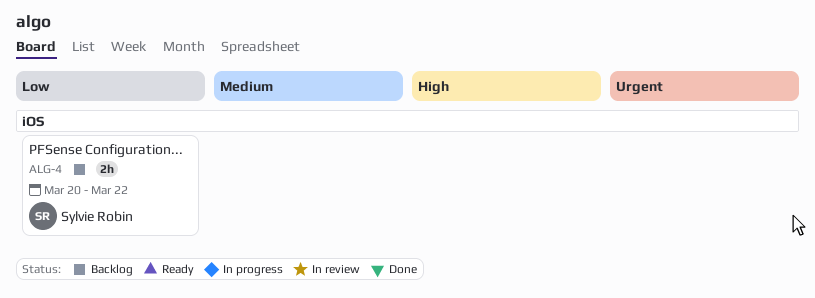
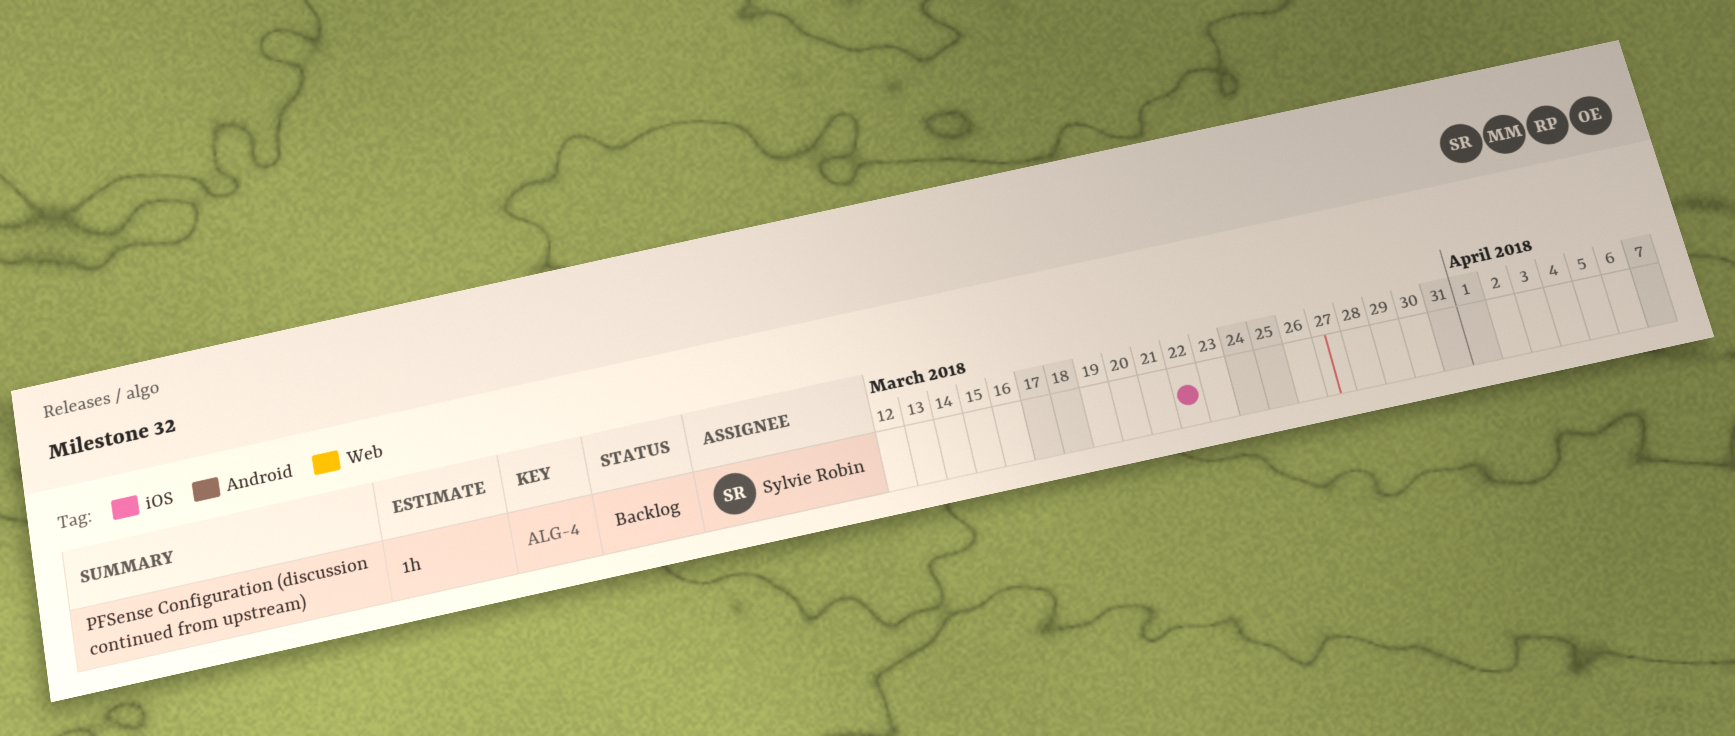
ALG-4, estimate: 2h -> 1h
ALG-4, start: Mar 20 -> Mar 22

